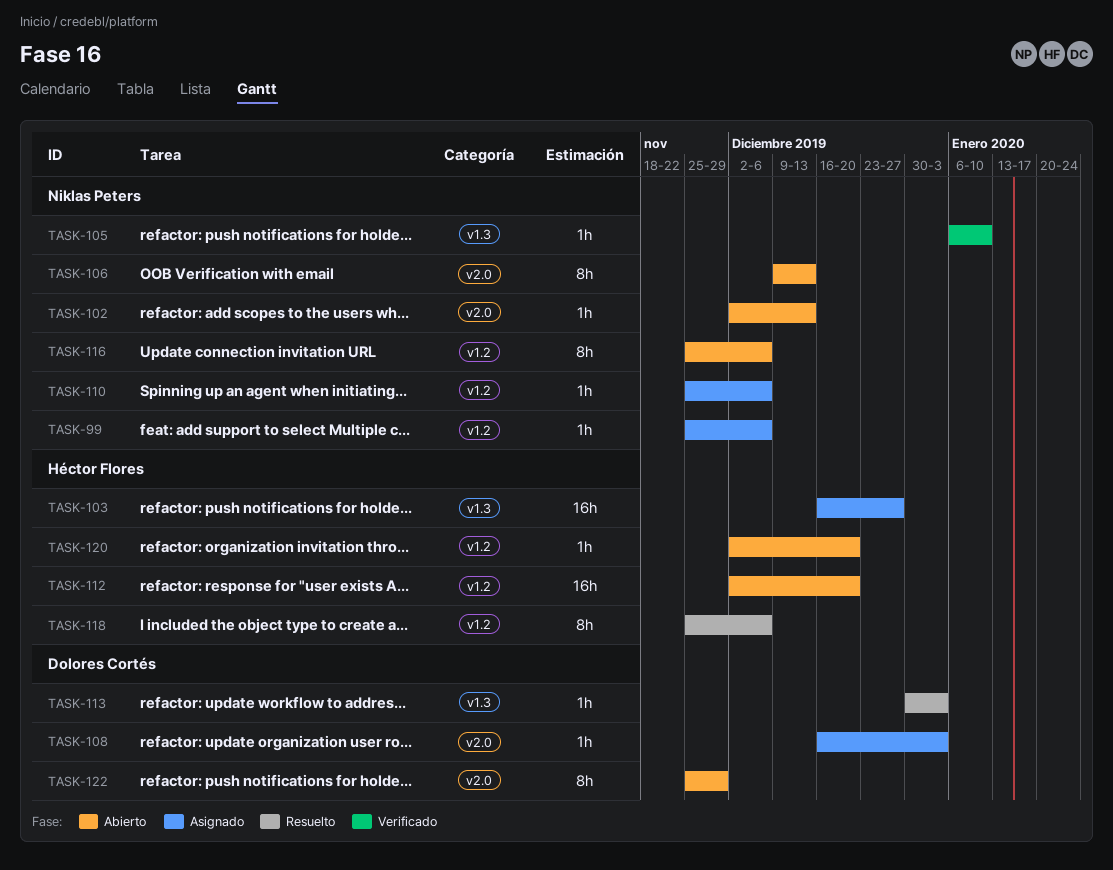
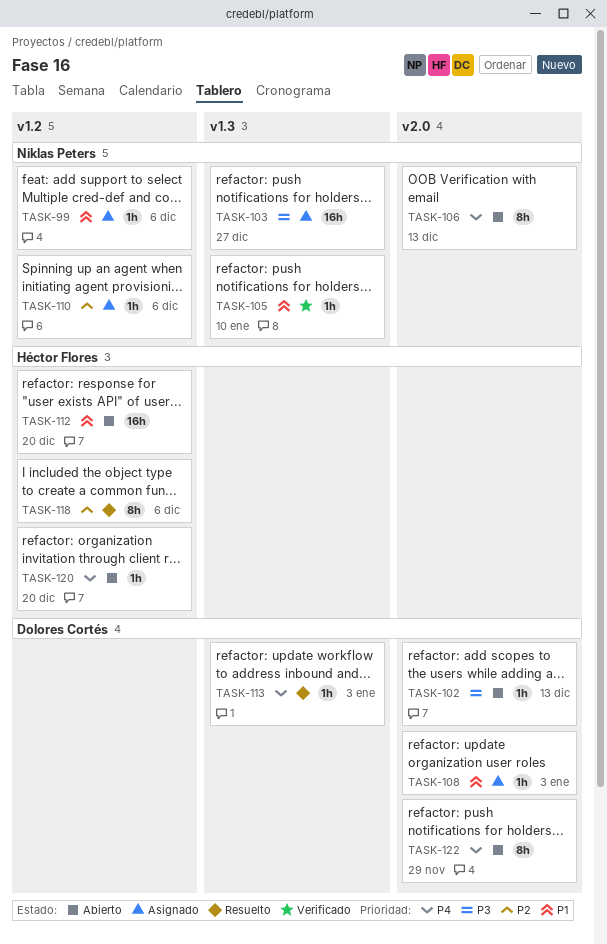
TASK-102, owner: Niklas Peters -> Dolores Cortés
TASK-103, owner: Héctor Flores -> Niklas Peters
TASK-116: present -> none

